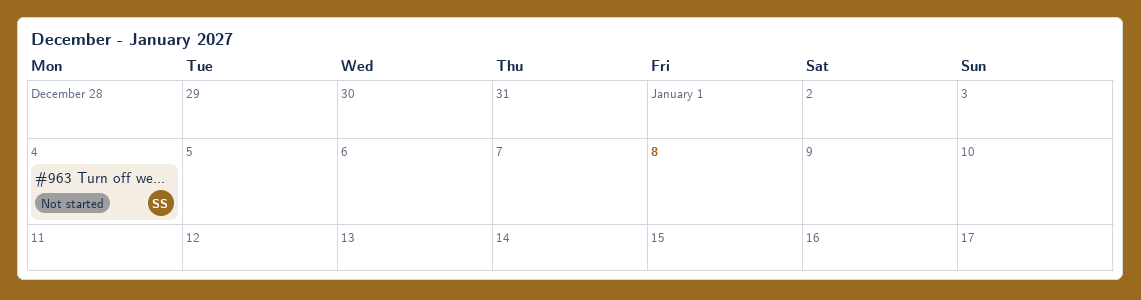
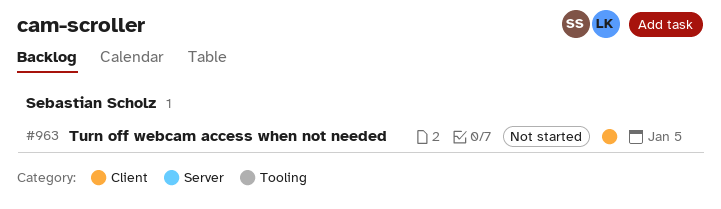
#963, due: Jan 4 -> Jan 5

